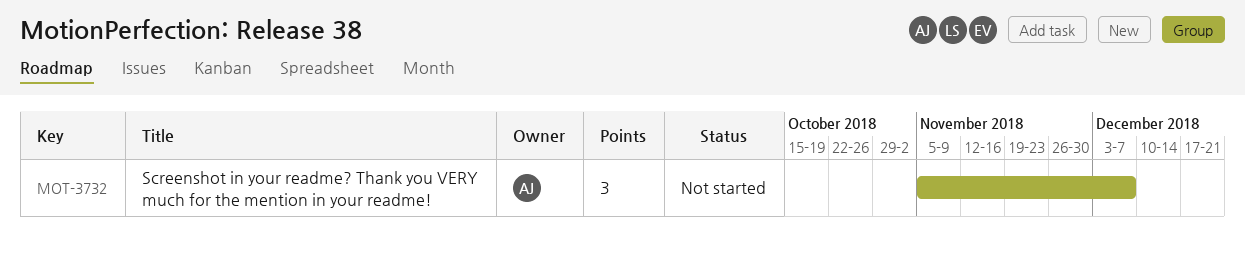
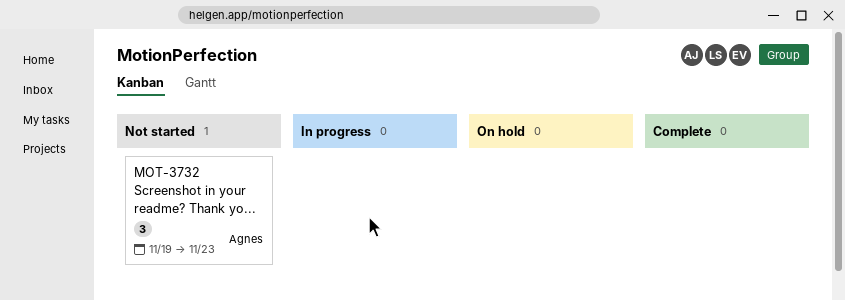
MOT-3732, start: Nov 5 -> Nov 19
MOT-3732, due: Dec 7 -> Nov 23

